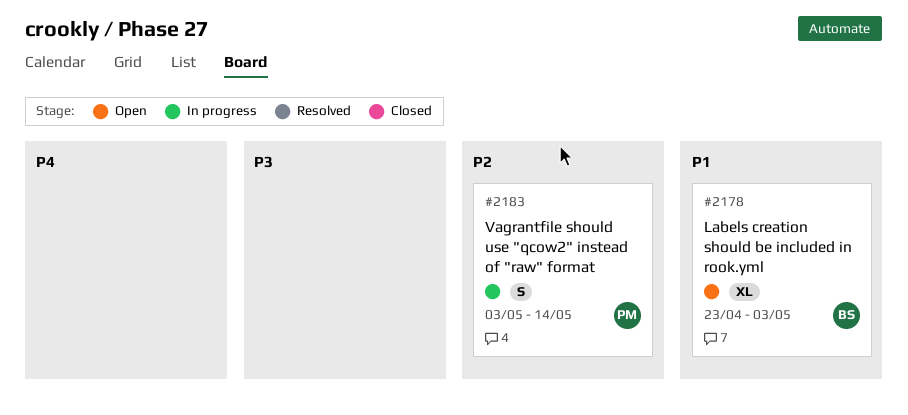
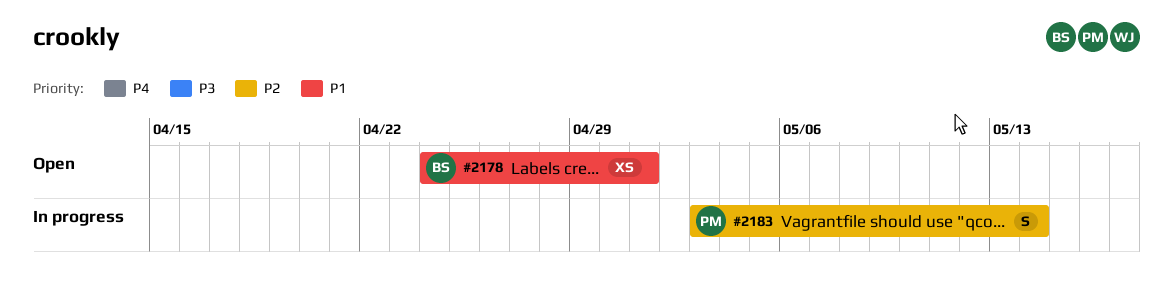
#2178, estimate: XL -> XS
#2178, start: Apr 23 -> Apr 24
#2178, due: May 3 -> May 1

